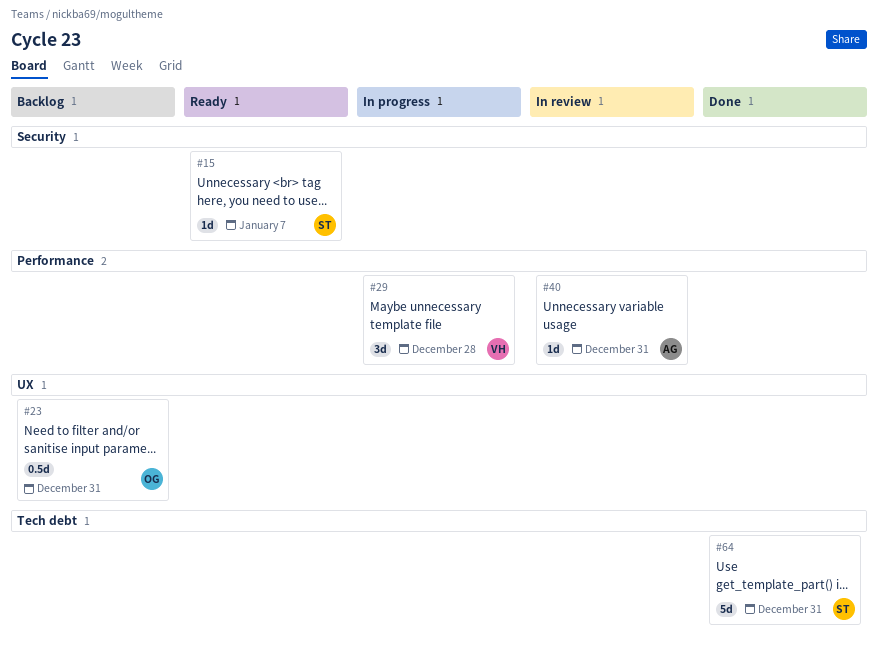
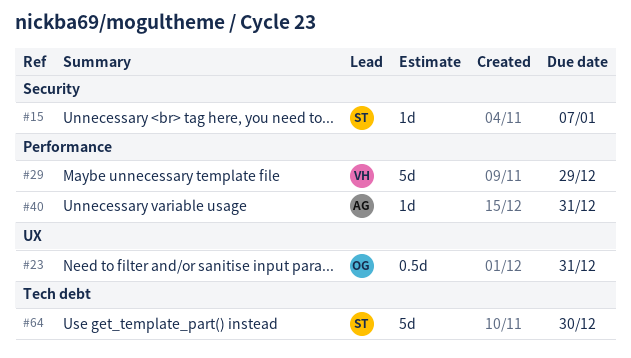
#29, estimate: 3d -> 5d
#29, due: Dec 28 -> Dec 29
#64, due: Dec 31 -> Dec 30

